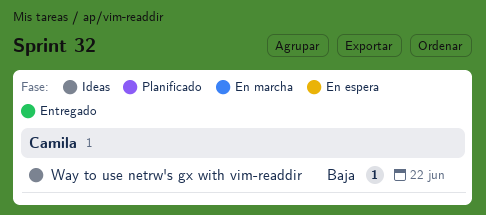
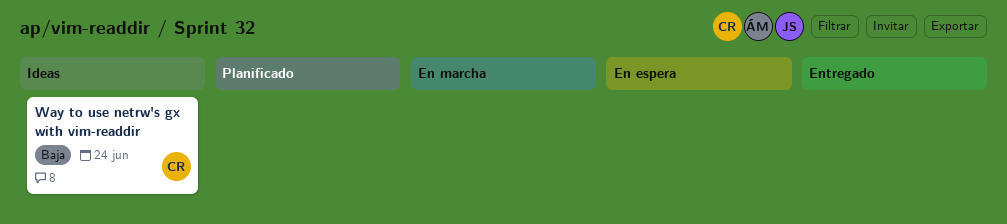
Way to use netrw's gx with vim-readdir, due: Jun 22 -> Jun 24

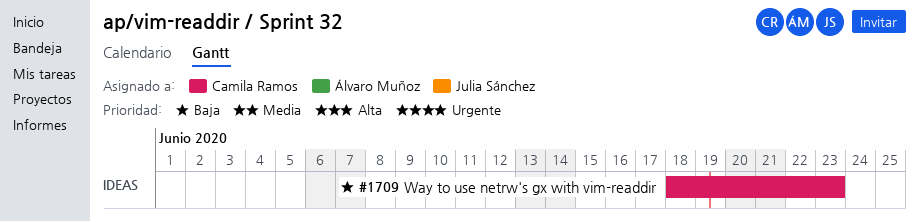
Way to use netrw's gx with vim-readdir, due: Jun 24 -> Jun 23

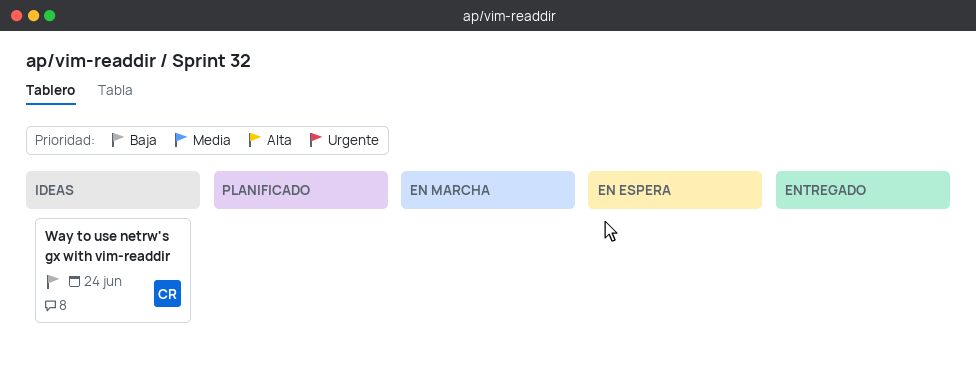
Way to use netrw's gx with vim-readdir, due: Jun 23 -> Jun 24

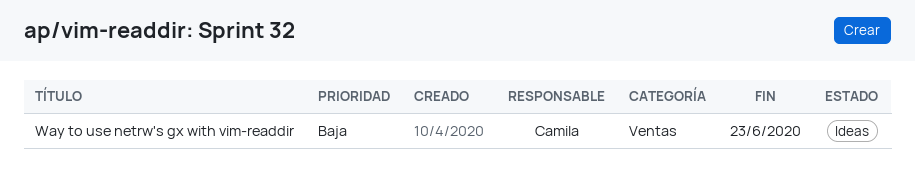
Way to use netrw's gx with vim-readdir, due: Jun 24 -> Jun 23

